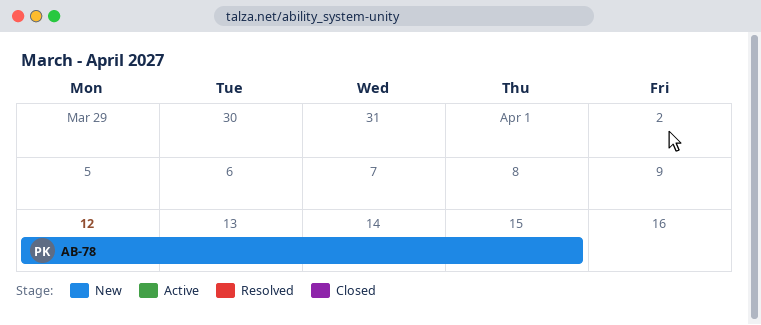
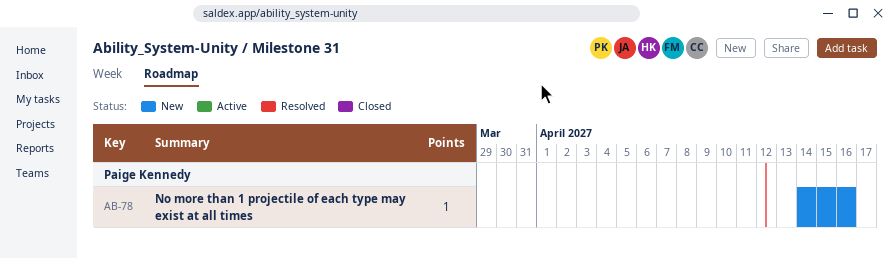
AB-78, start: Apr 12 -> Apr 14
AB-78, due: Apr 15 -> Apr 16

